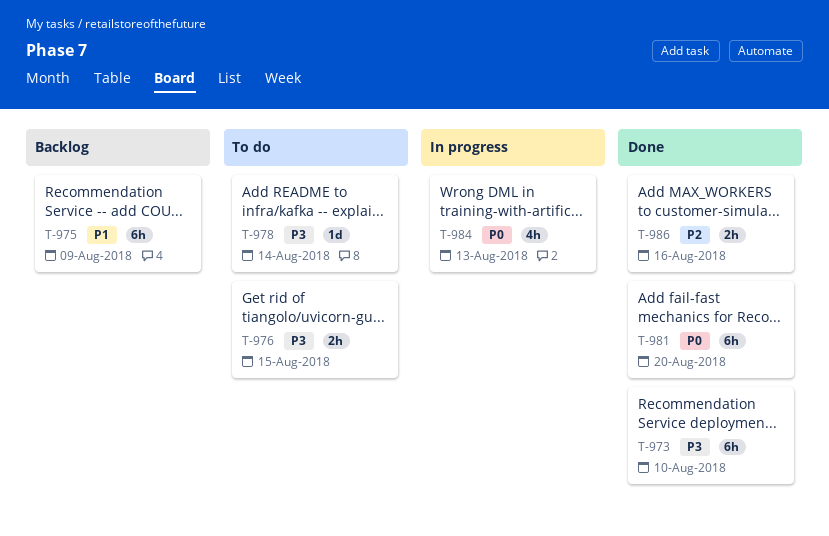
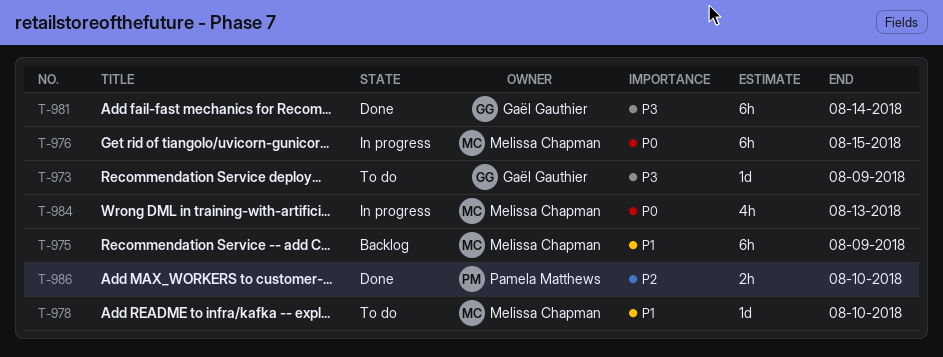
T-973, status: Done -> To do
T-973, estimate: 6h -> 1d
T-973, due: Aug 10 -> Aug 9
T-976, status: To do -> In progress
T-976, priority: P3 -> P0
T-976, estimate: 2h -> 6h
T-978, priority: P3 -> P1
T-978, due: Aug 14 -> Aug 10
T-981, priority: P0 -> P3
T-981, due: Aug 20 -> Aug 14
T-986, due: Aug 16 -> Aug 10

